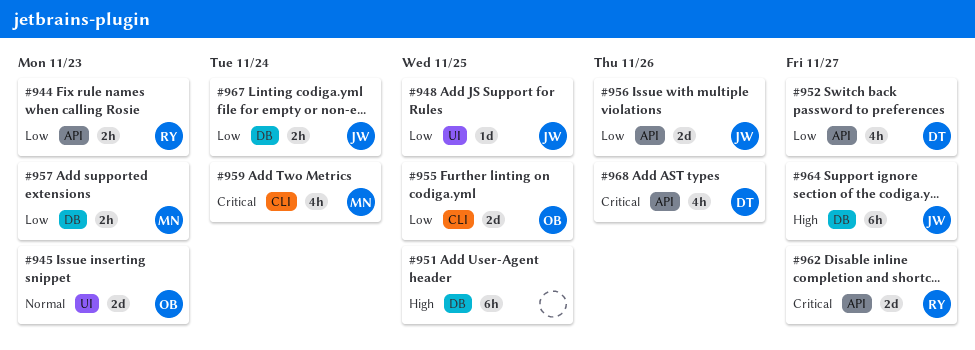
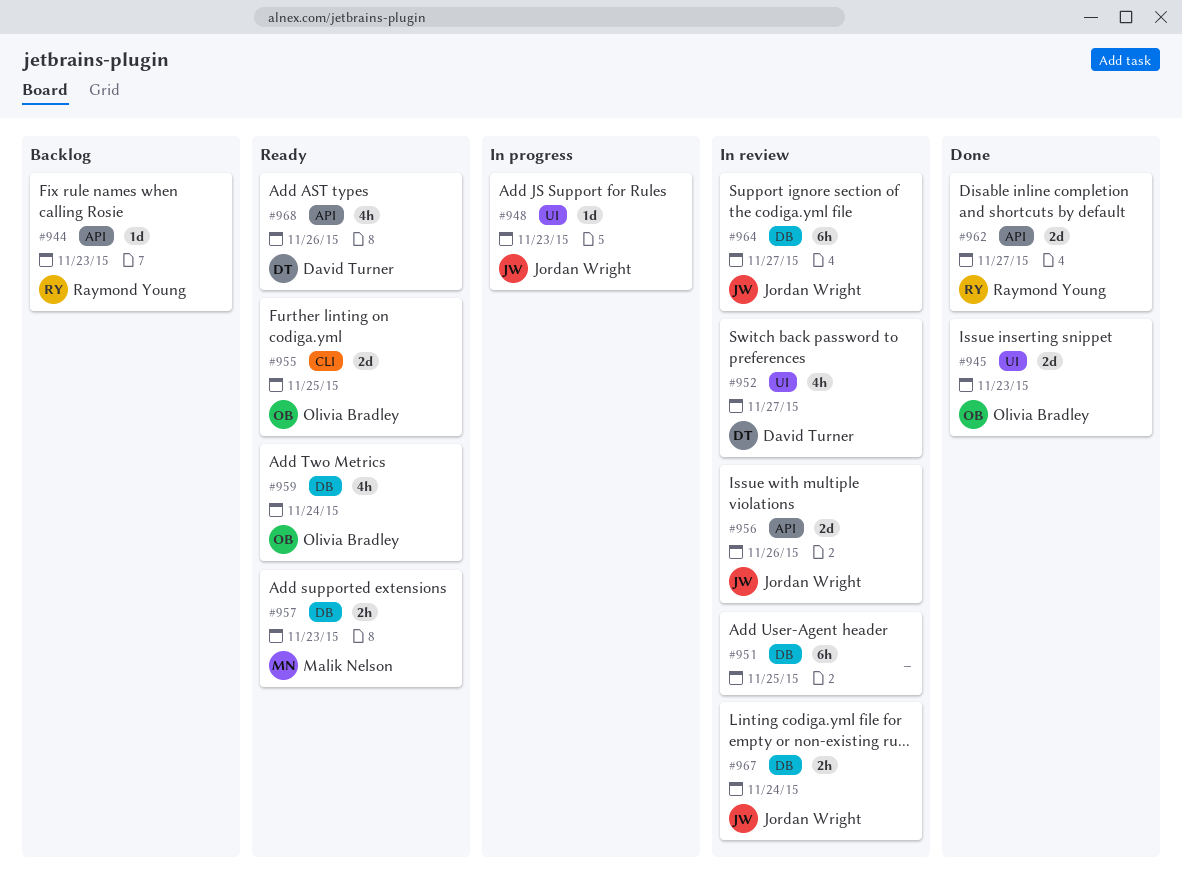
#944, estimate: 2h -> 1d
#948, due: Nov 25 -> Nov 23
#952, label: API -> UI
#959, owner: Malik Nelson -> Olivia Bradley
#959, label: CLI -> DB

